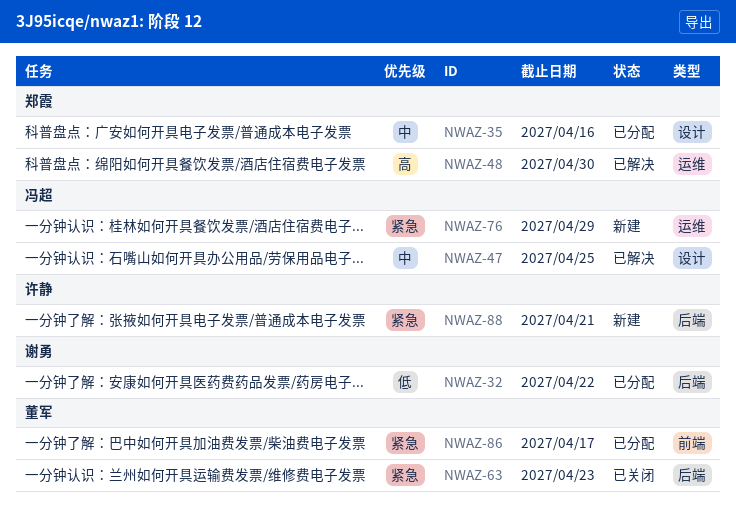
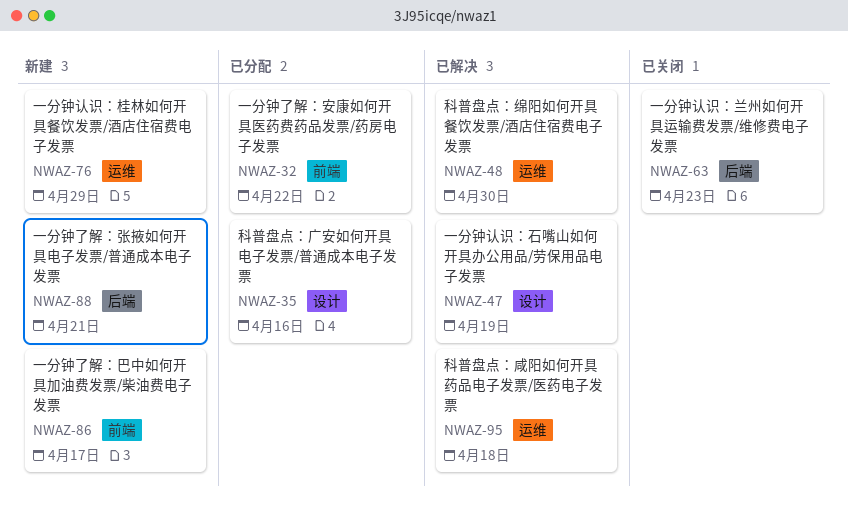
NWAZ-32, label: 后端 -> 前端
NWAZ-47, due: Apr 25 -> Apr 19
NWAZ-86, status: 已分配 -> 新建
NWAZ-95: none -> present

